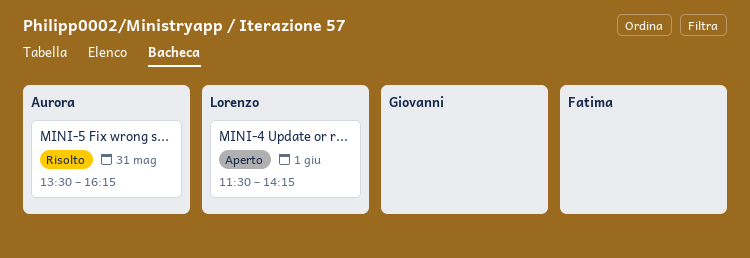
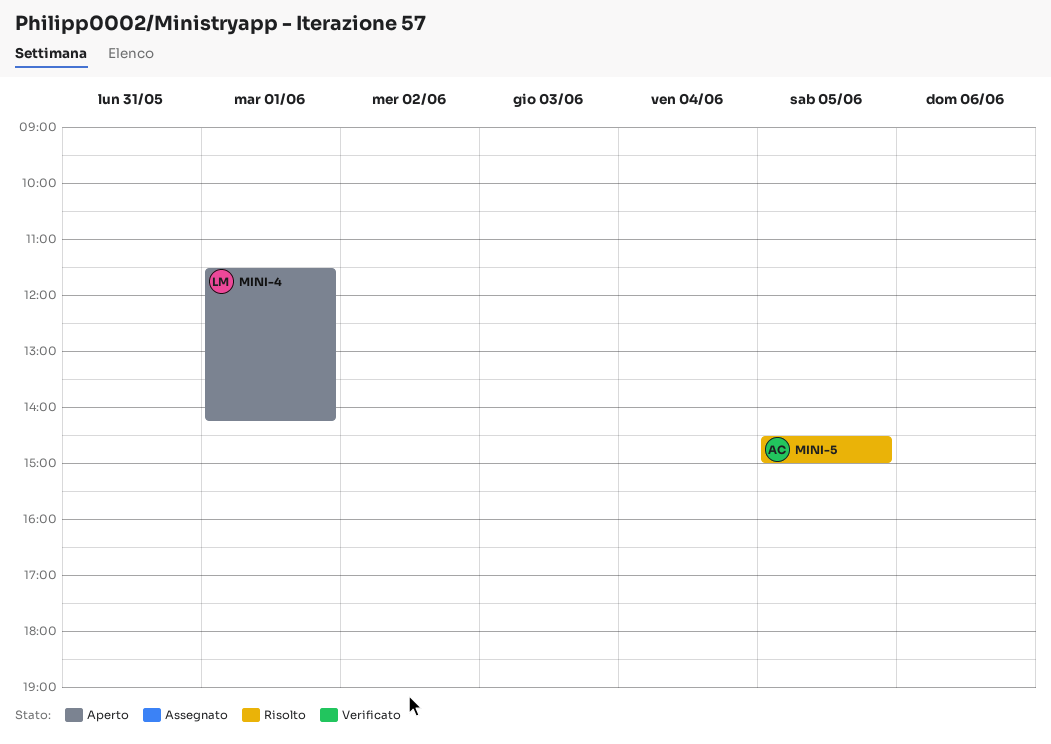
MINI-5, day: May 31 -> Jun 5
MINI-5, begins: 13:30 -> 14:30
MINI-5, ends: 16:15 -> 15:00

